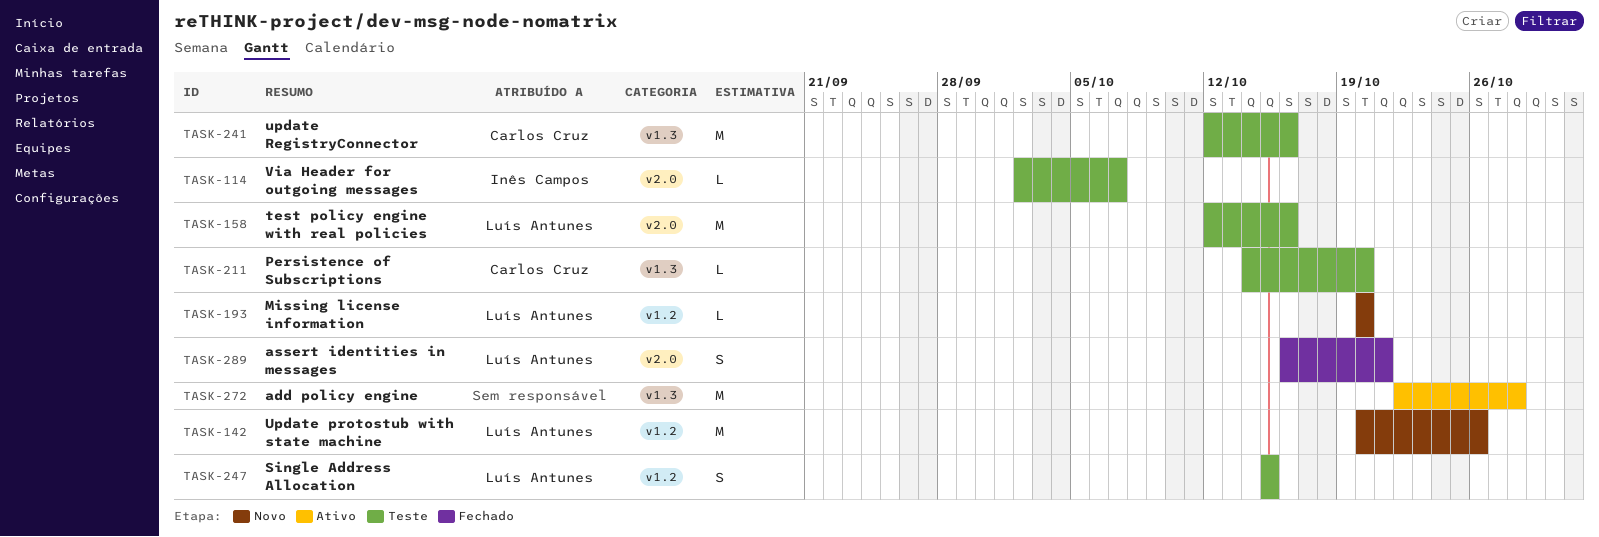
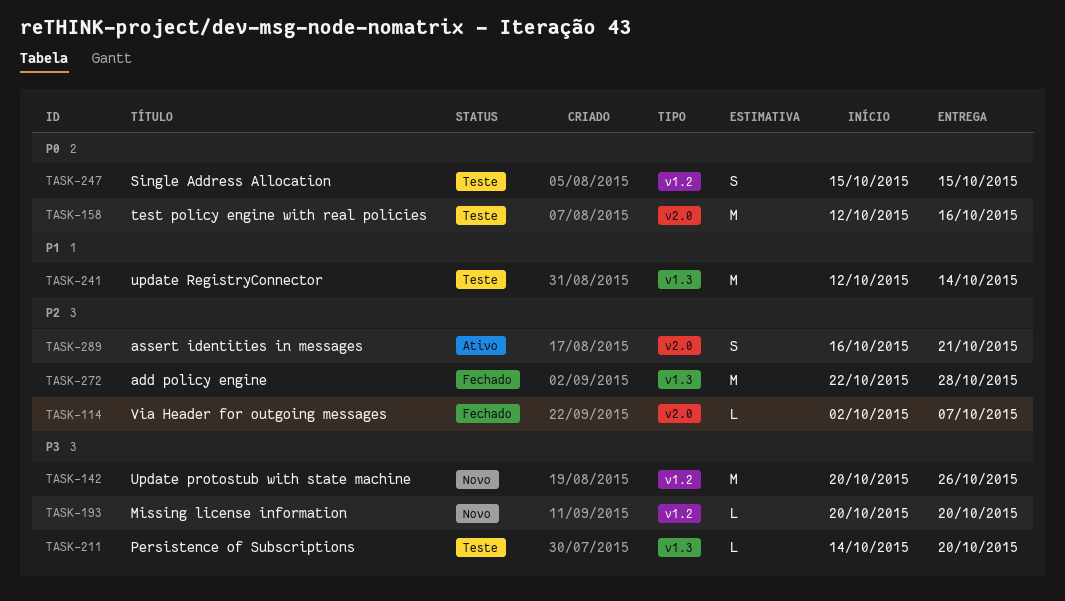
TASK-114, status: Teste -> Fechado
TASK-241, due: Oct 16 -> Oct 14
TASK-272, status: Ativo -> Fechado
TASK-289, status: Fechado -> Ativo

